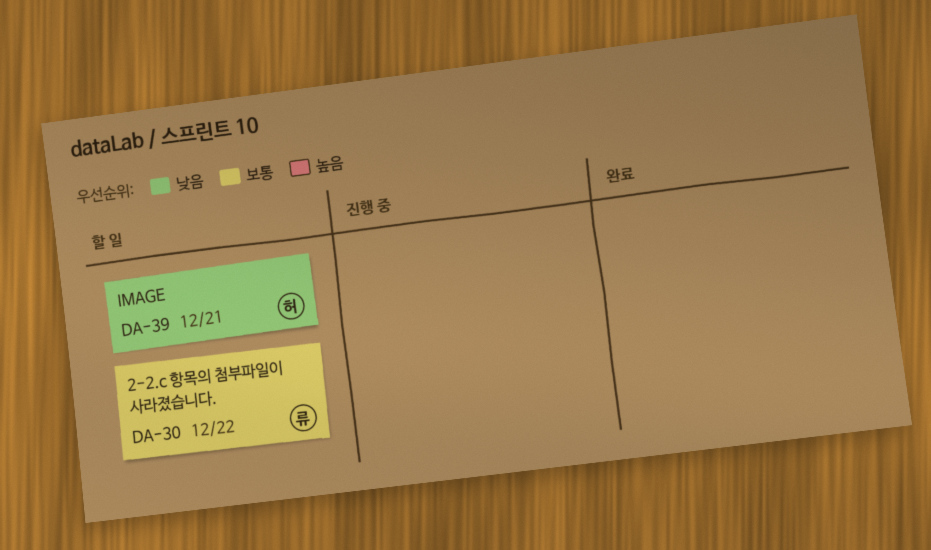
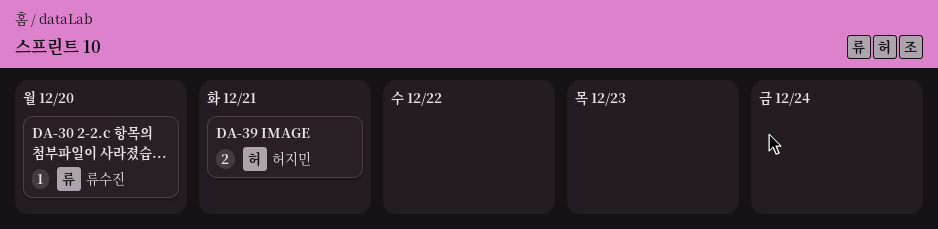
DA-30, due: Dec 22 -> Dec 20

